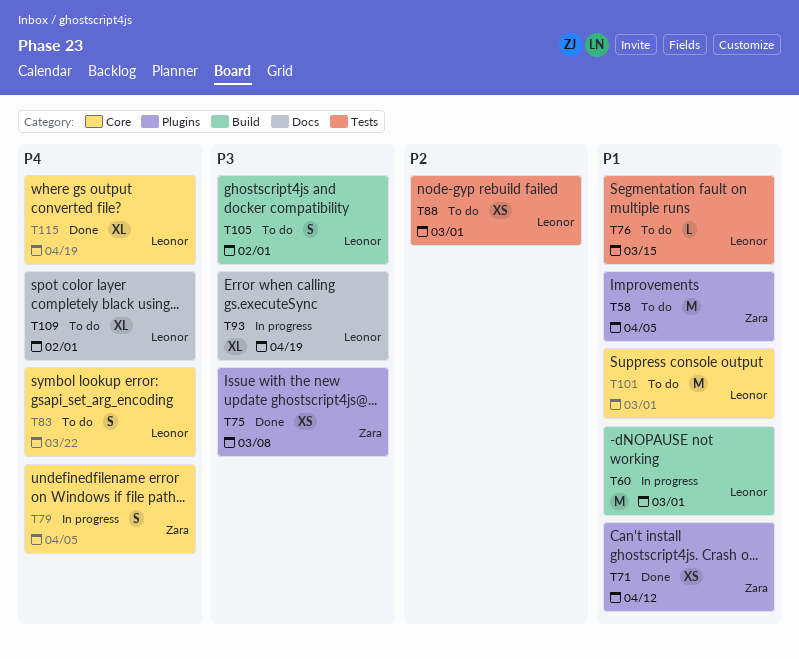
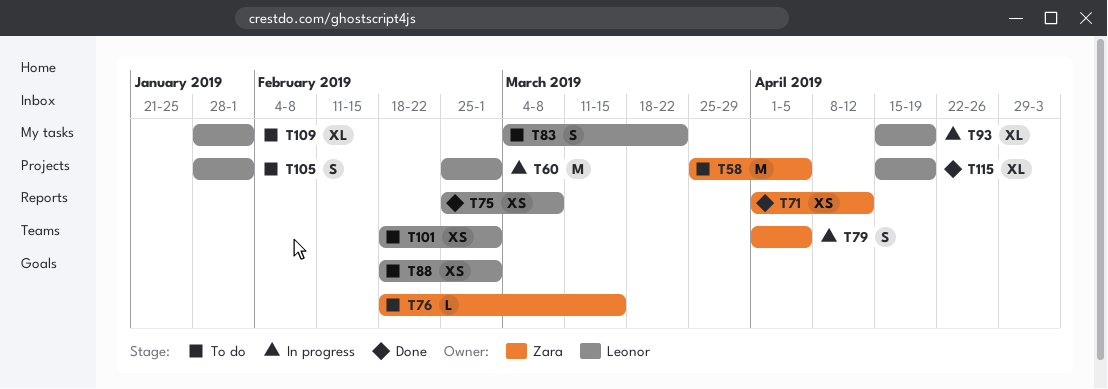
T75, owner: Zara -> Leonor
T76, owner: Leonor -> Zara
T101, estimate: M -> XS

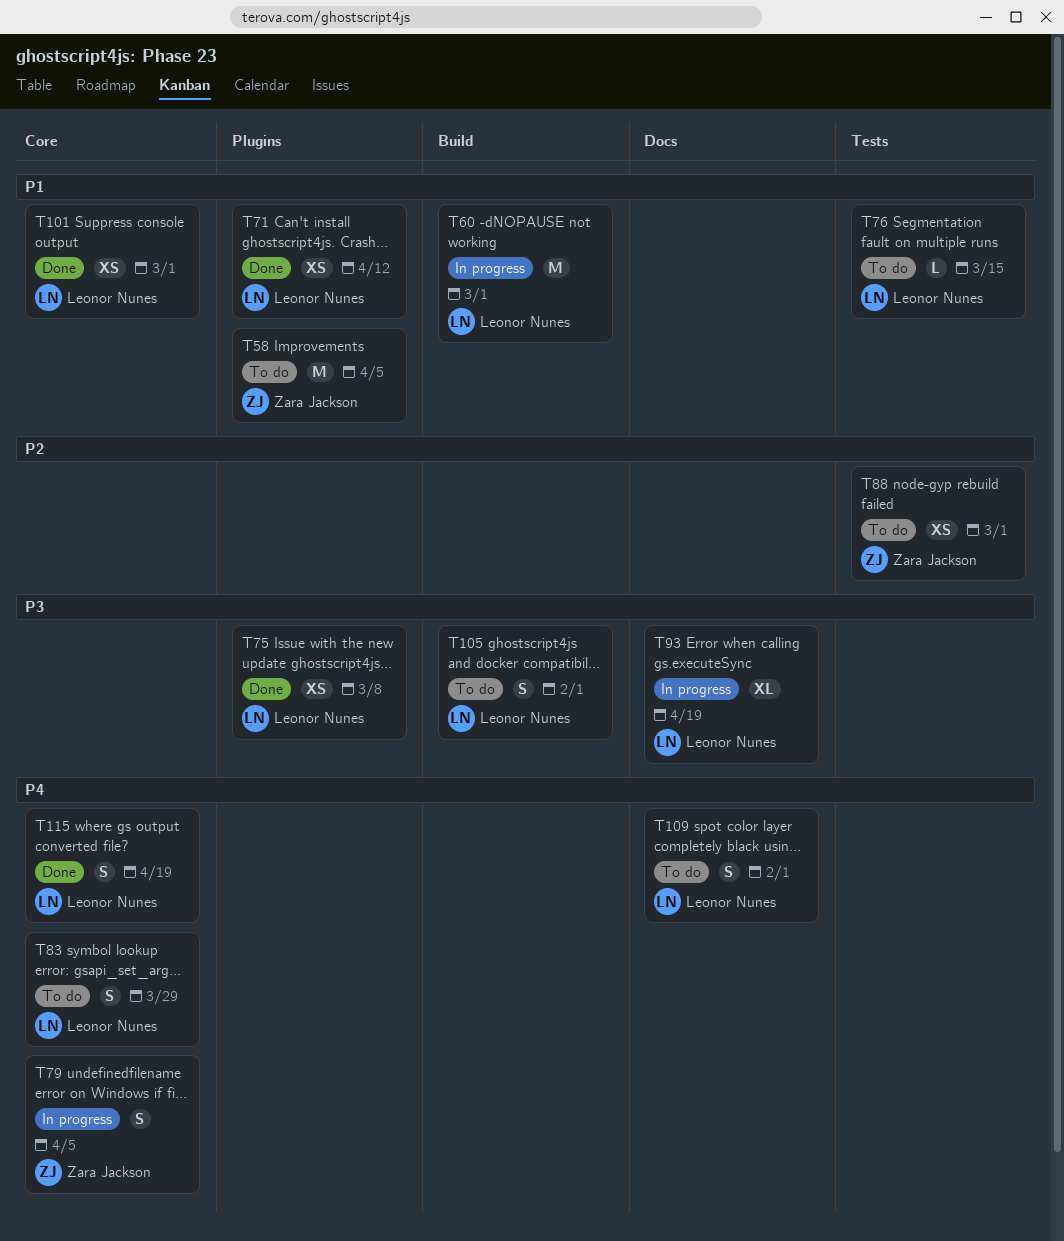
T71, owner: Zara Jackson -> Leonor Nunes
T76, owner: Zara Jackson -> Leonor Nunes
T83, due: Mar 22 -> Mar 29
T88, owner: Leonor Nunes -> Zara Jackson
T101, status: To do -> Done
T109, estimate: XL -> S
T115, estimate: XL -> S

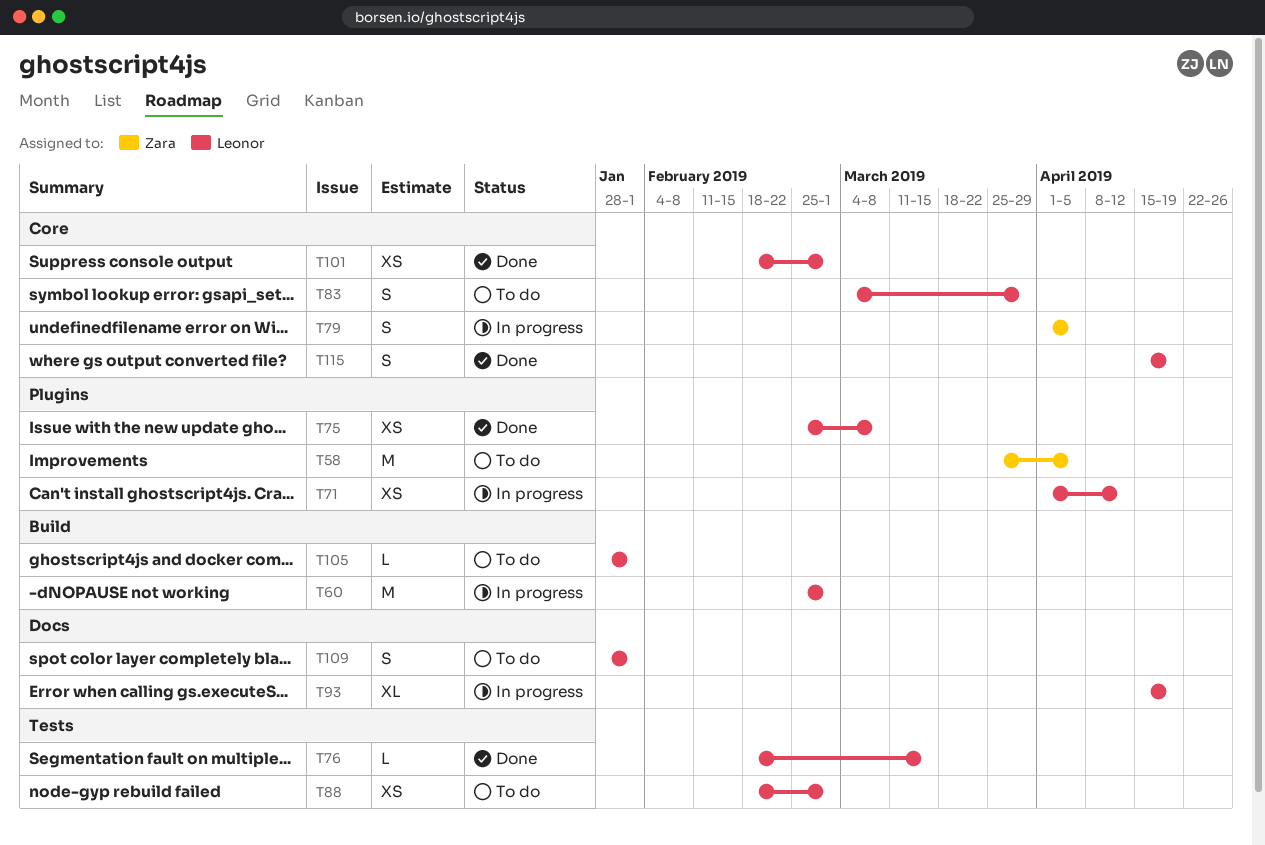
T71, status: Done -> In progress
T76, status: To do -> Done
T88, owner: Zara Jackson -> Leonor Nunes
T105, estimate: S -> L

